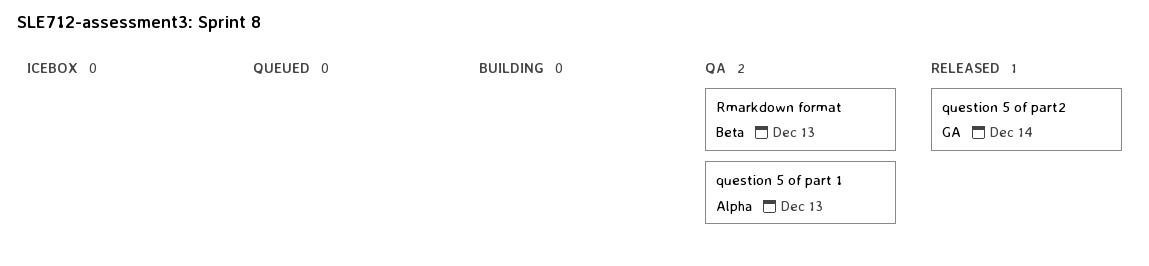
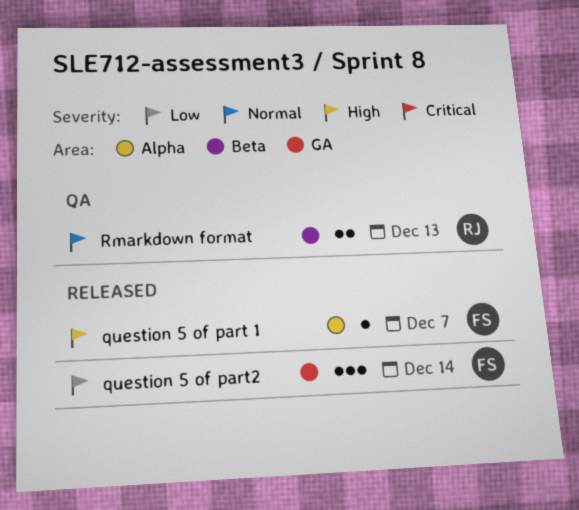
question 5 of part 1, status: QA -> Released
question 5 of part 1, due: Dec 13 -> Dec 7

